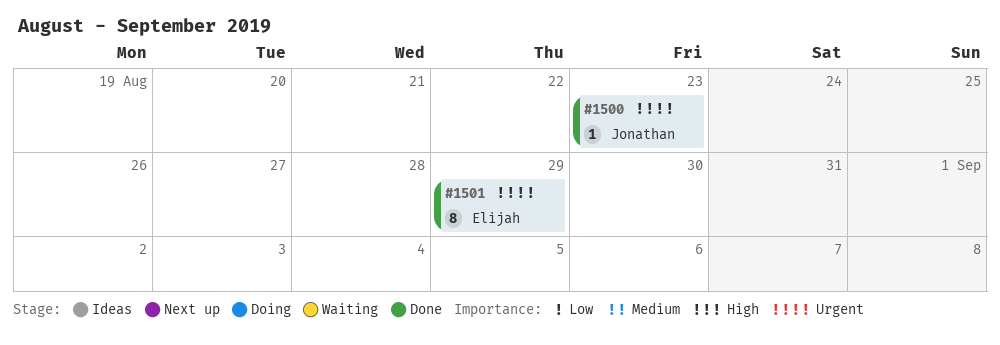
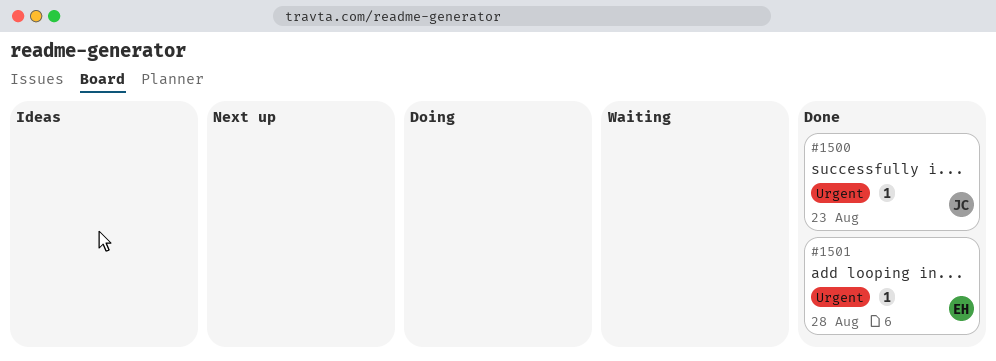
#1501, estimate: 8 -> 1
#1501, due: Aug 29 -> Aug 28

